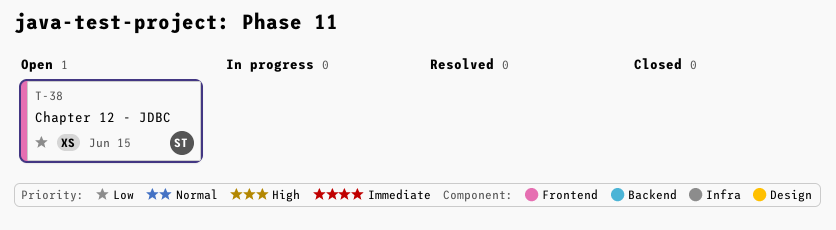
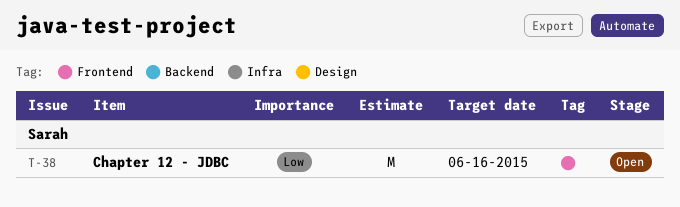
T-38, estimate: XS -> M
T-38, due: Jun 15 -> Jun 16

